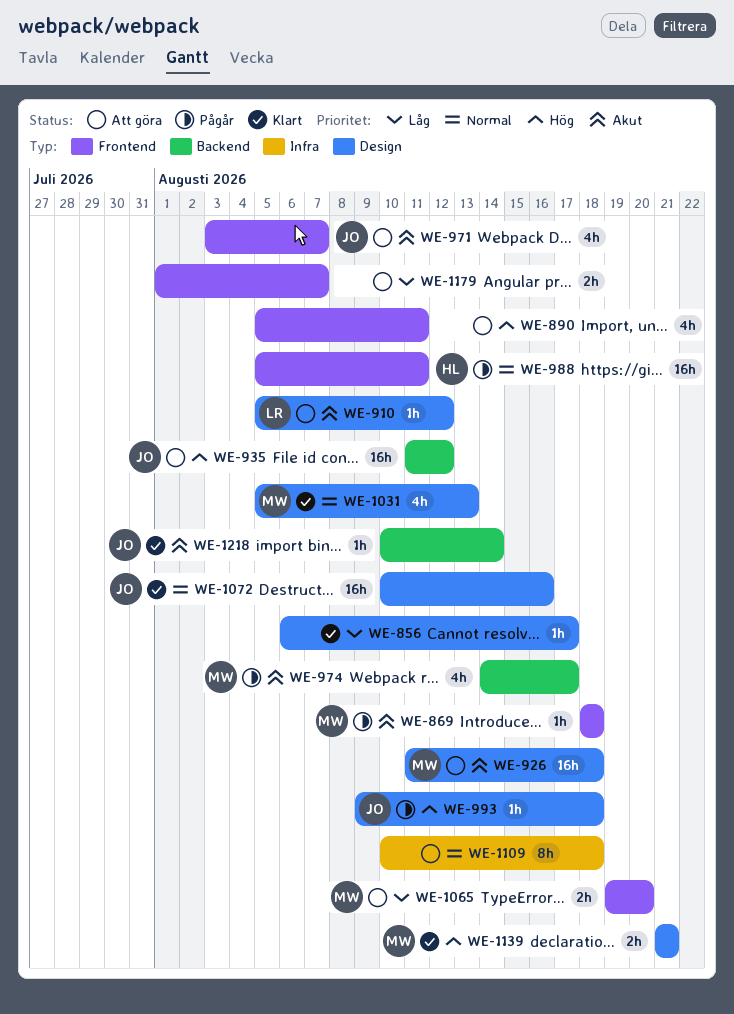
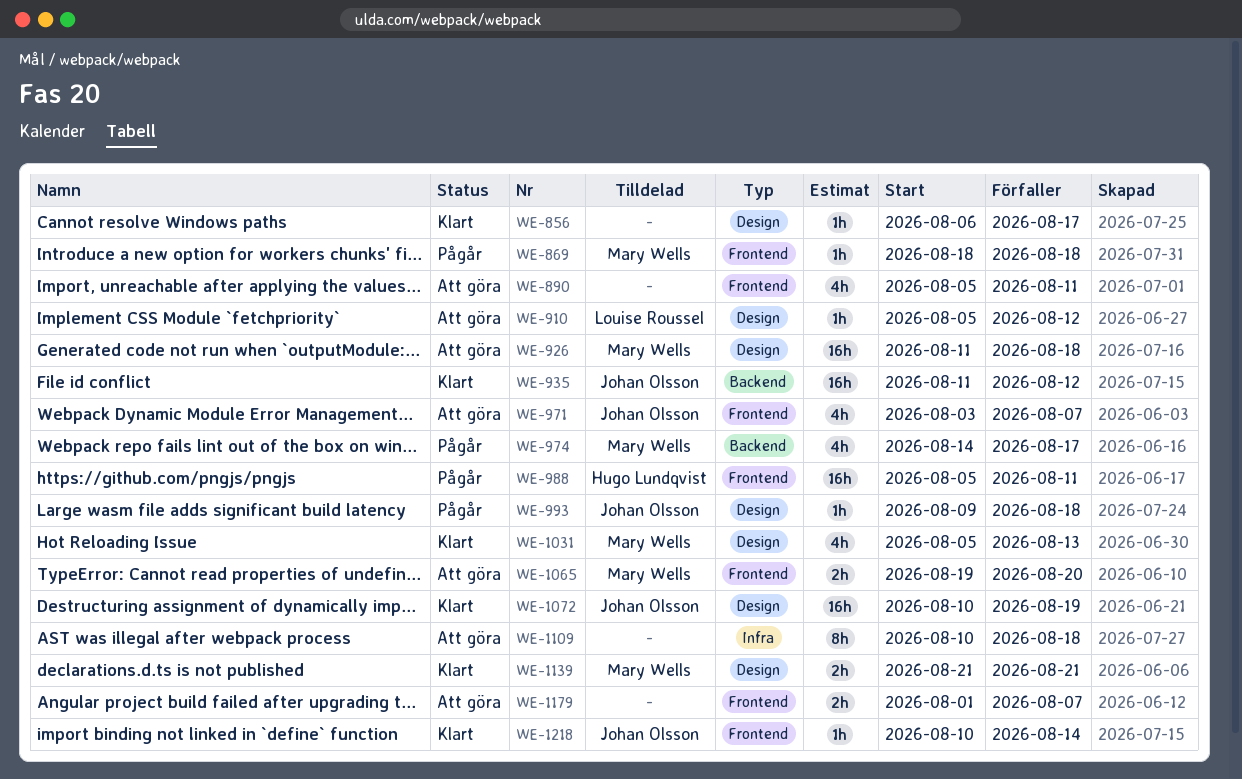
WE-935, status: Att göra -> Klart
WE-1072, due: Aug 16 -> Aug 19
WE-1218, label: Backend -> Frontend

